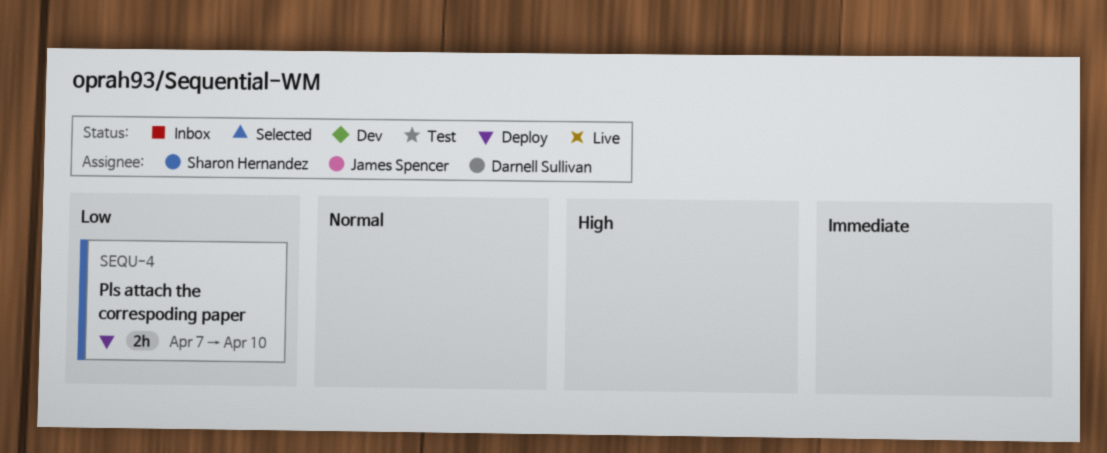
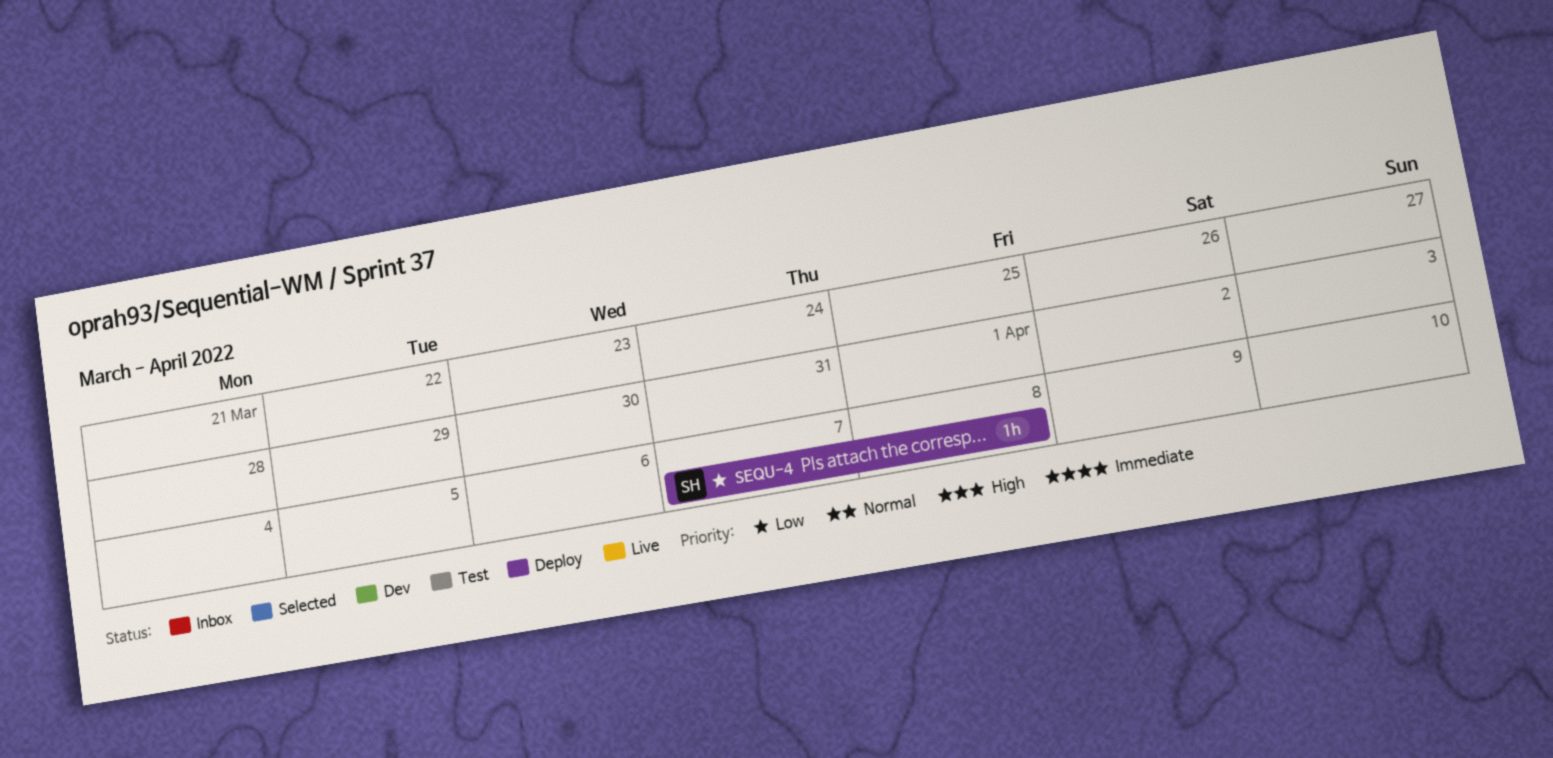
SEQU-4, estimate: 2h -> 1h
SEQU-4, due: Apr 10 -> Apr 8

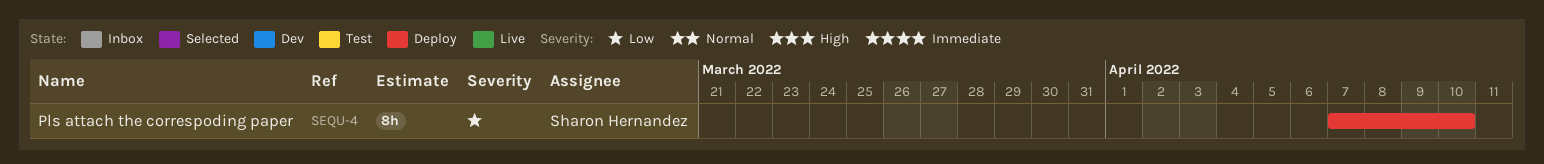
SEQU-4, estimate: 1h -> 8h
SEQU-4, due: Apr 8 -> Apr 10

